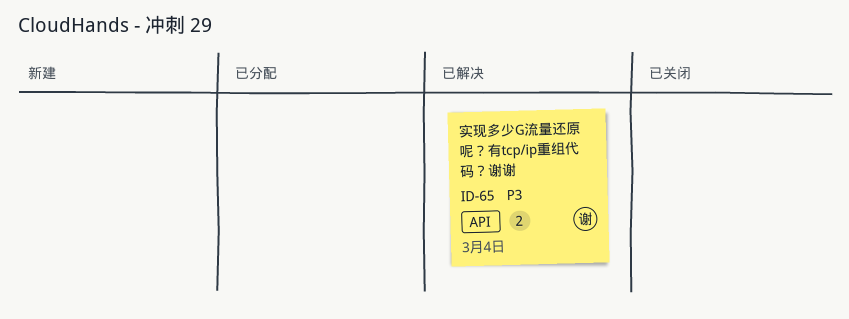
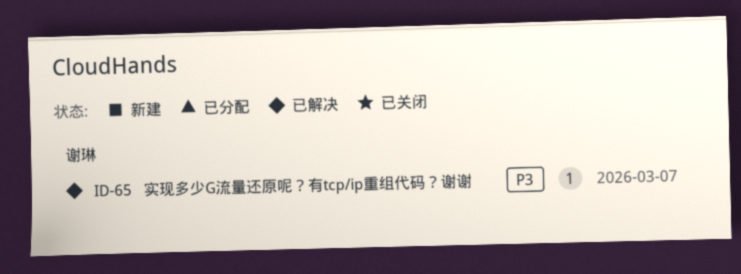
ID-65, estimate: 2 -> 1
ID-65, due: Mar 4 -> Mar 7

